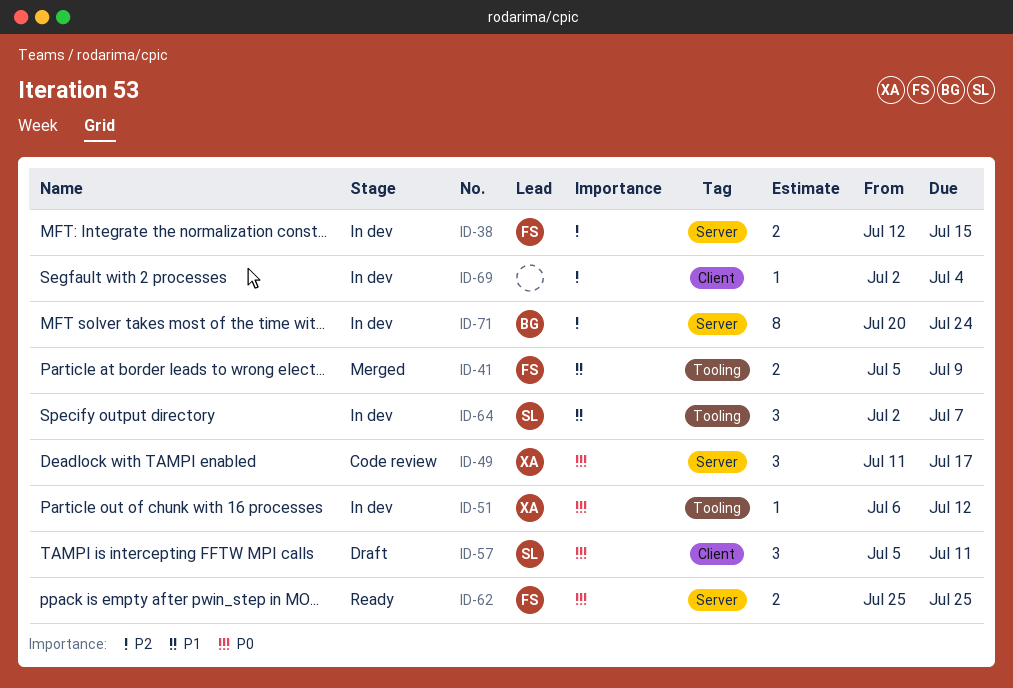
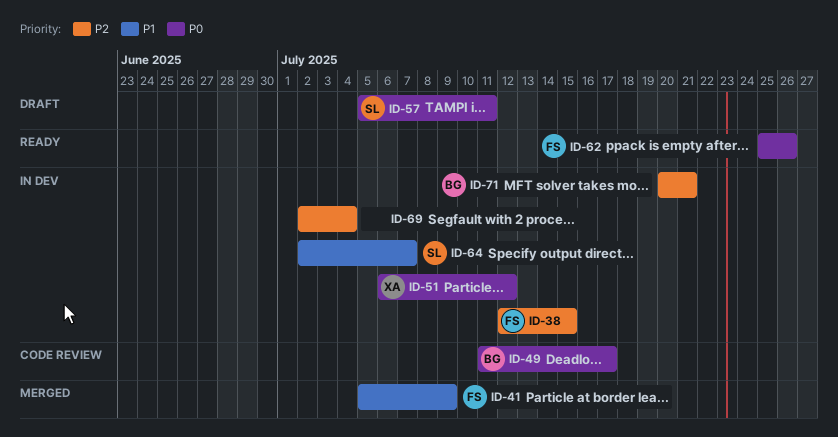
ID-49, owner: XA -> BG
ID-62, due: Jul 25 -> Jul 26
ID-71, due: Jul 24 -> Jul 21

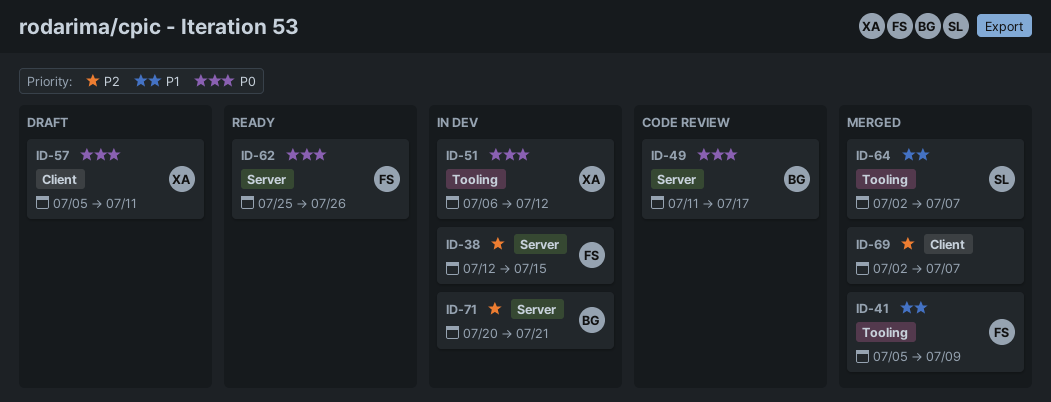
ID-57, owner: SL -> XA
ID-64, status: In dev -> Merged
ID-69, status: In dev -> Merged
ID-69, due: Jul 4 -> Jul 7

